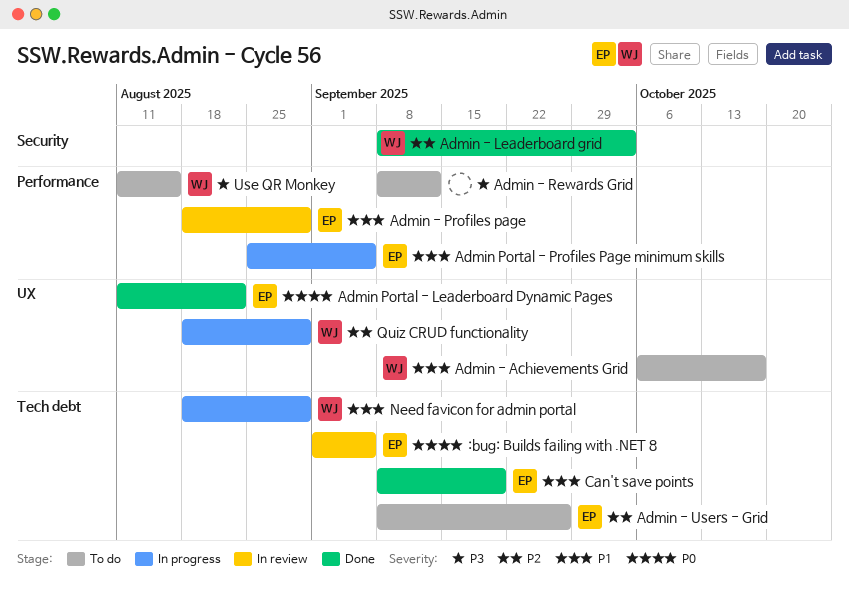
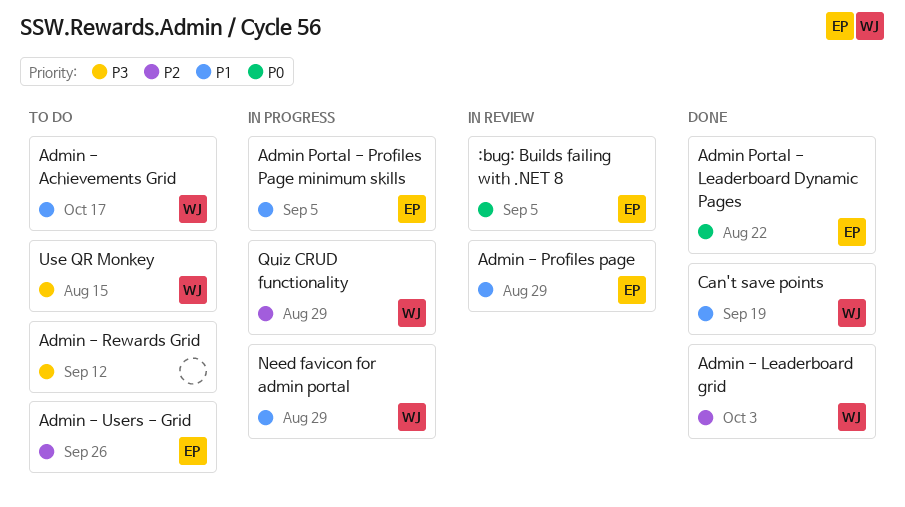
Can't save points, owner: EP -> WJ

